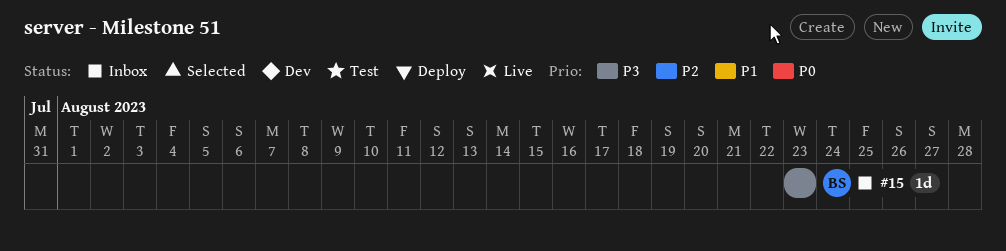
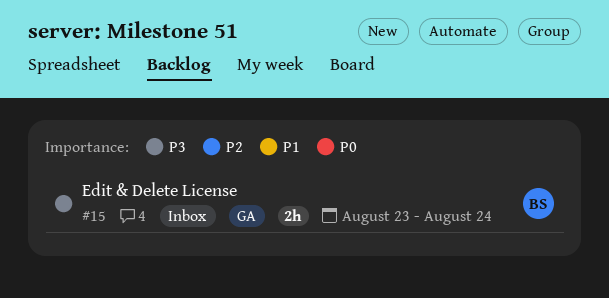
#15, estimate: 1d -> 2h
#15, due: Aug 23 -> Aug 24

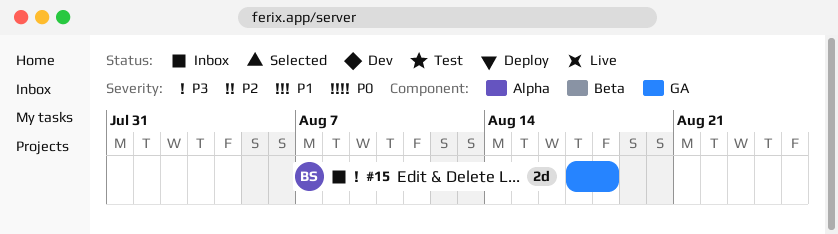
#15, estimate: 2h -> 2d
#15, start: Aug 23 -> Aug 17
#15, due: Aug 24 -> Aug 18

